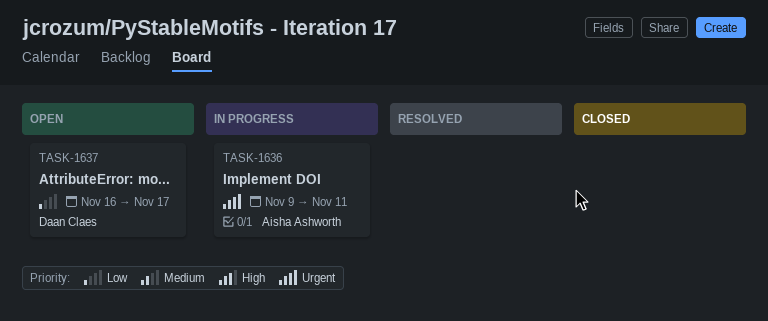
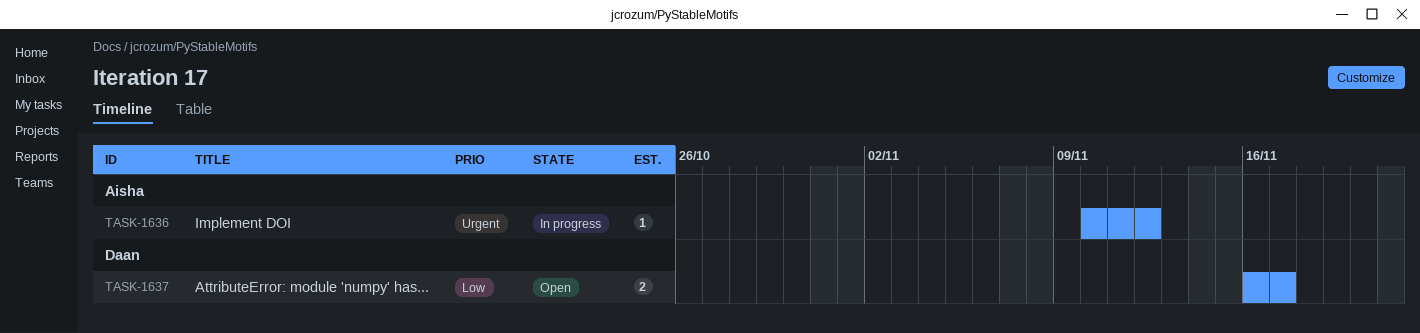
TASK-1636, start: Nov 9 -> Nov 10
TASK-1636, due: Nov 11 -> Nov 12

